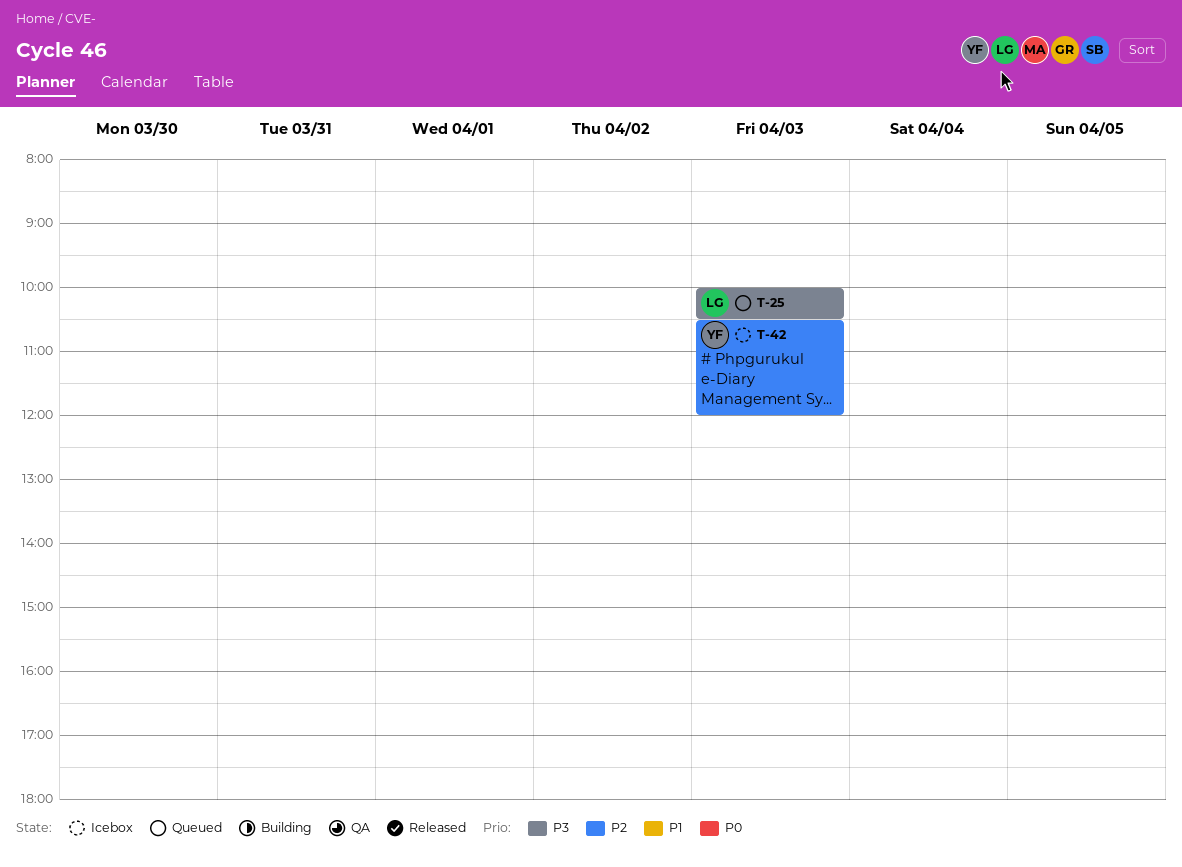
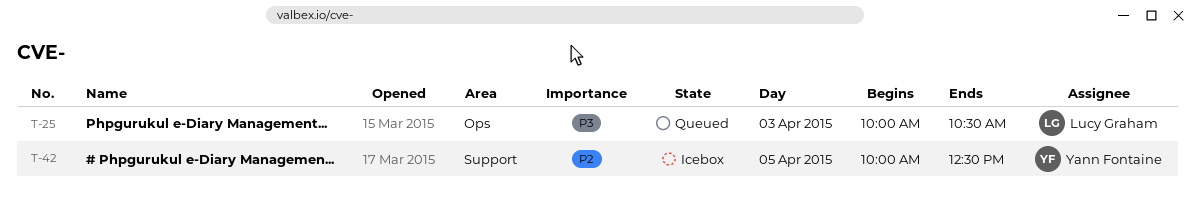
T-42, day: Apr 3 -> Apr 5
T-42, begins: 10:30 -> 10:00
T-42, ends: 12:00 -> 12:30

